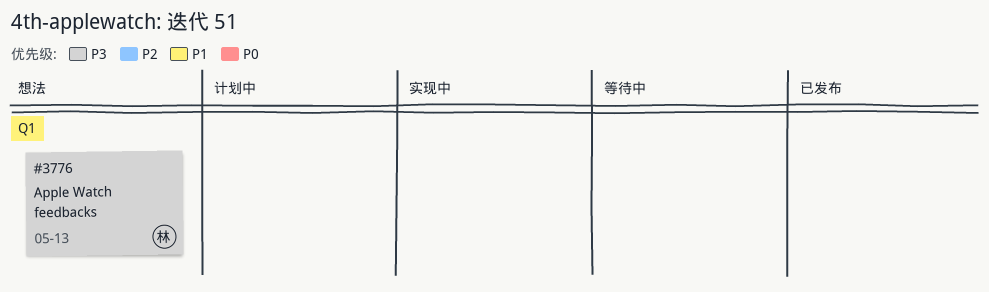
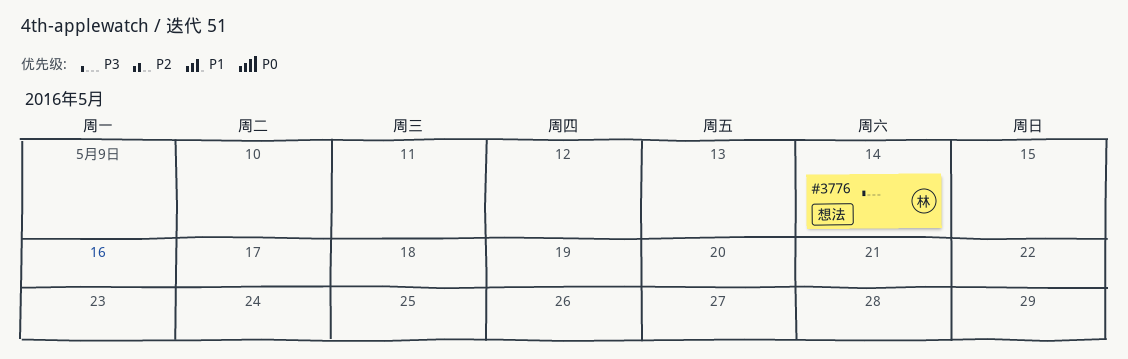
#3776, due: May 13 -> May 14

